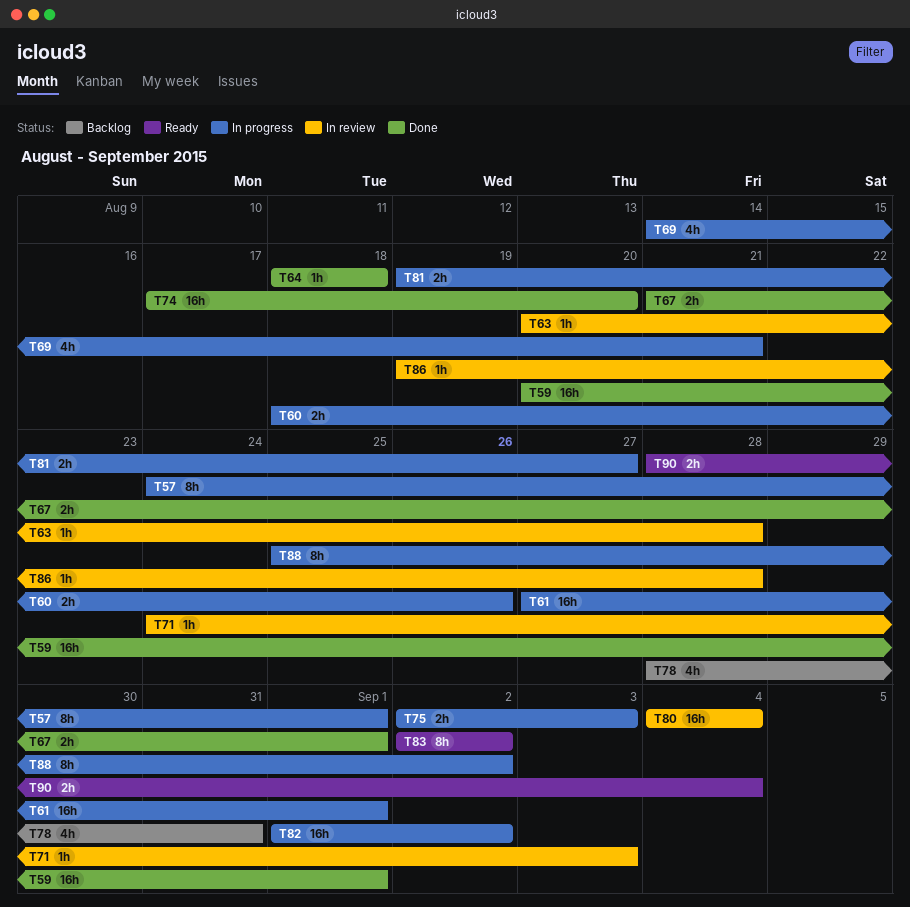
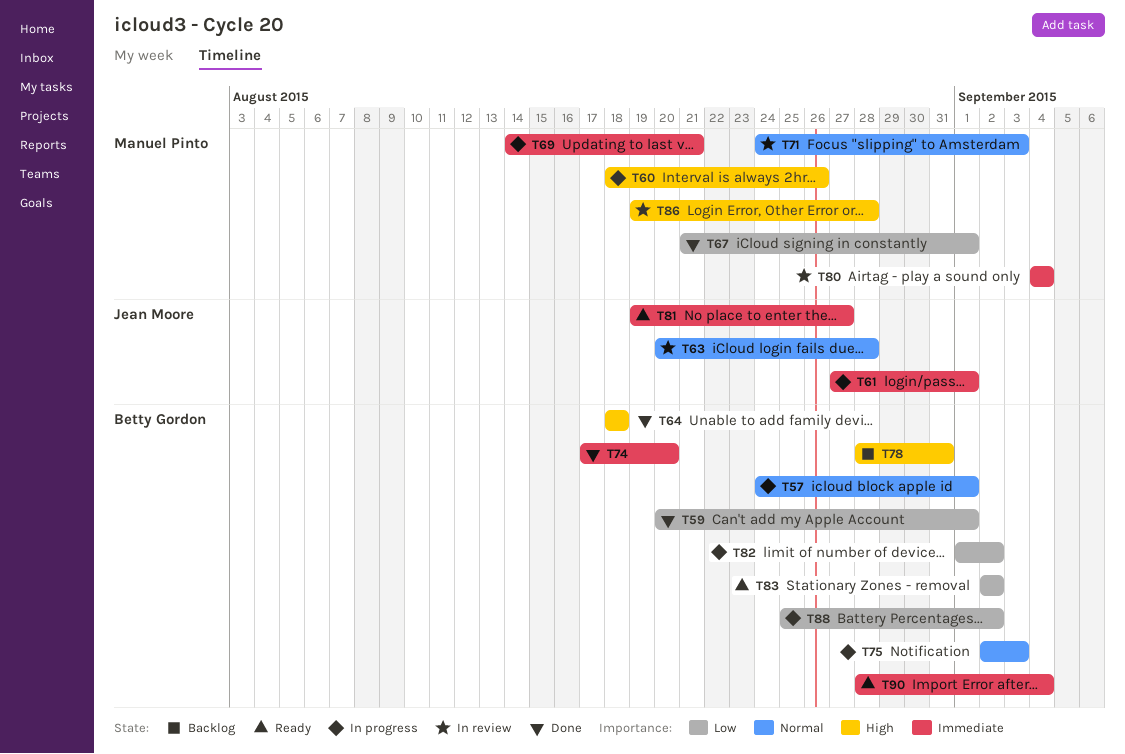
T81, status: In progress -> Ready

